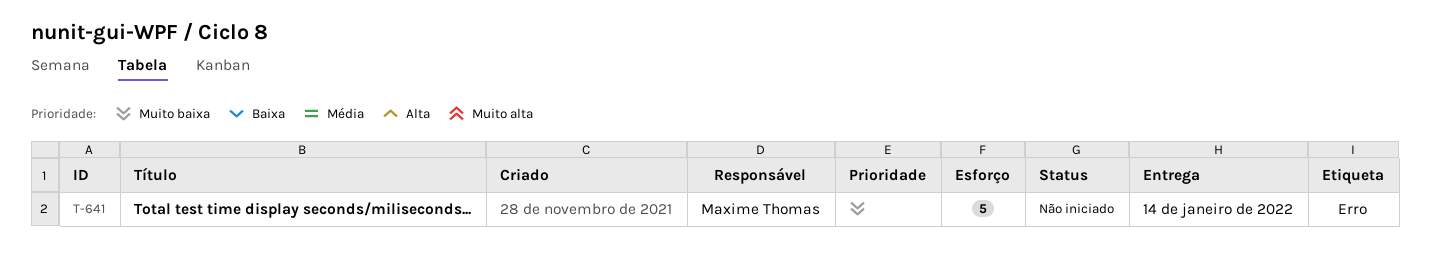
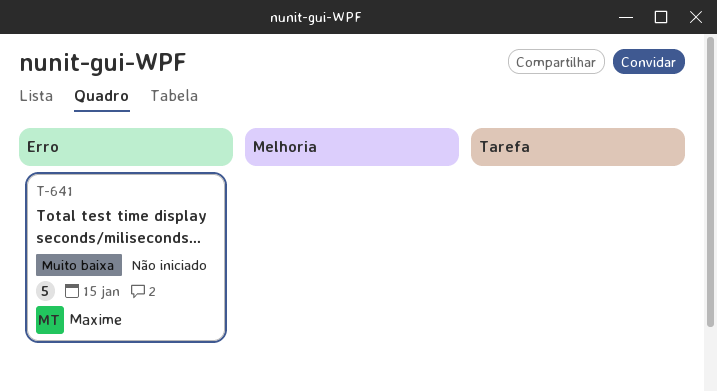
T-641, due: Jan 14 -> Jan 15

